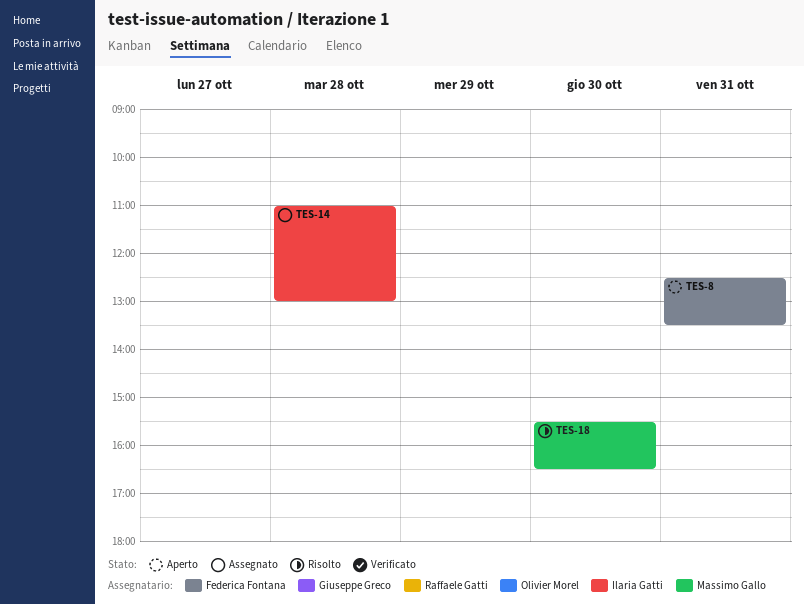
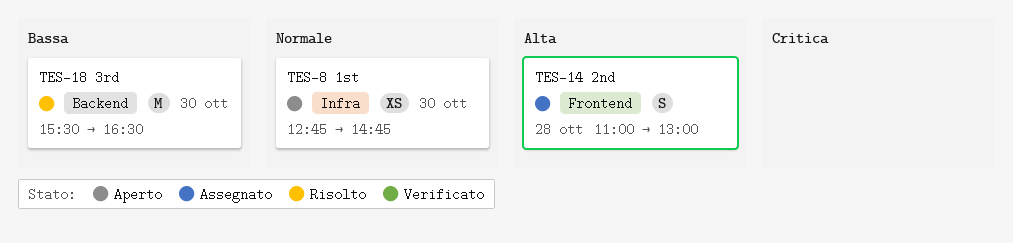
TES-8, day: Oct 31 -> Oct 30
TES-8, begins: 12:30 -> 12:45
TES-8, ends: 13:30 -> 14:45

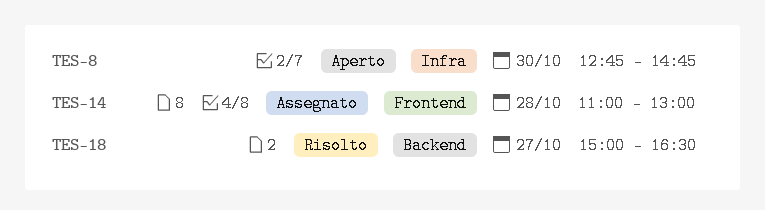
TES-18, day: Oct 30 -> Oct 27
TES-18, begins: 15:30 -> 15:00

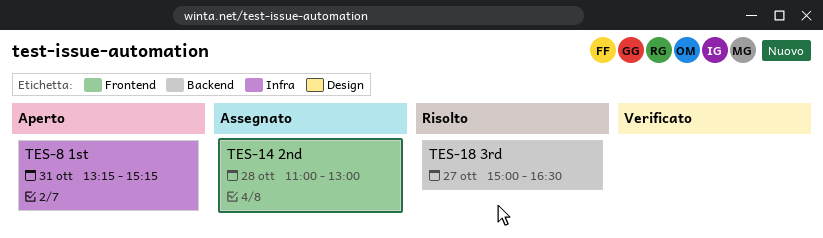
TES-8, day: Oct 30 -> Oct 31
TES-8, begins: 12:45 -> 13:15
TES-8, ends: 14:45 -> 15:15

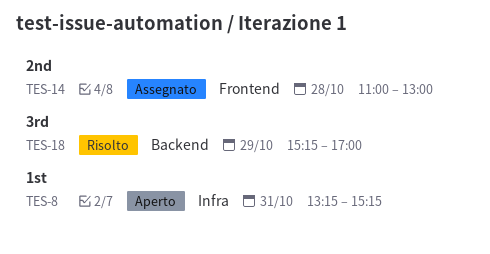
TES-18, day: Oct 27 -> Oct 29
TES-18, begins: 15:00 -> 15:15
TES-18, ends: 16:30 -> 17:00

